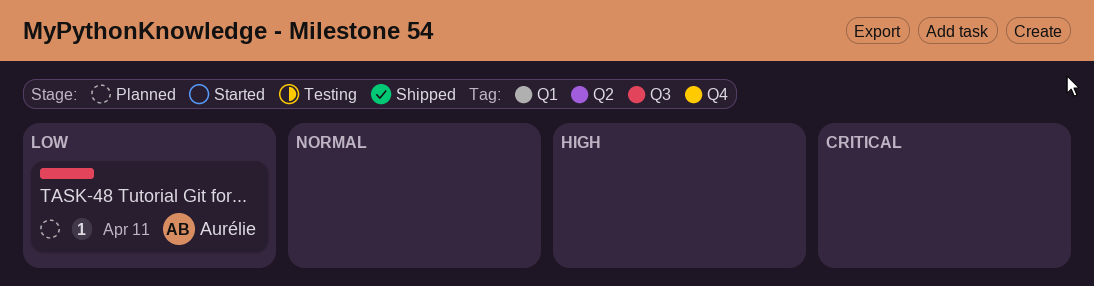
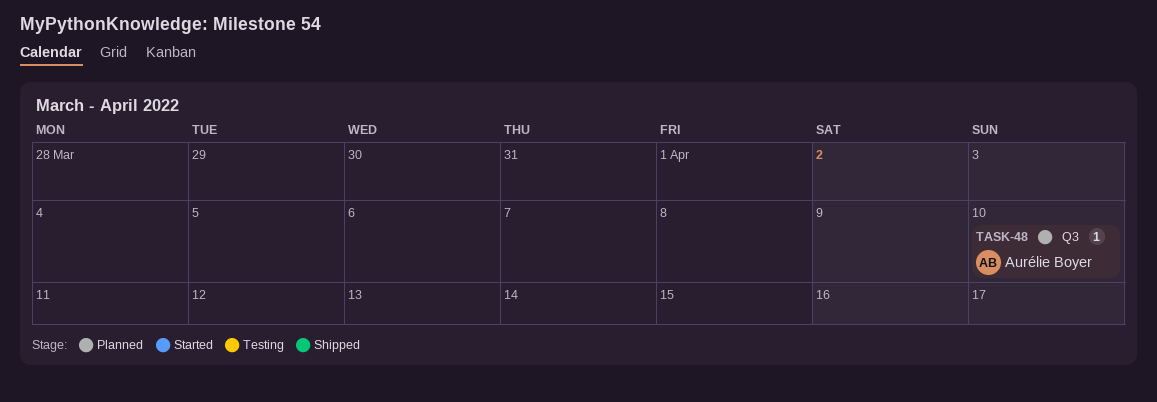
TASK-48, due: Apr 11 -> Apr 10

